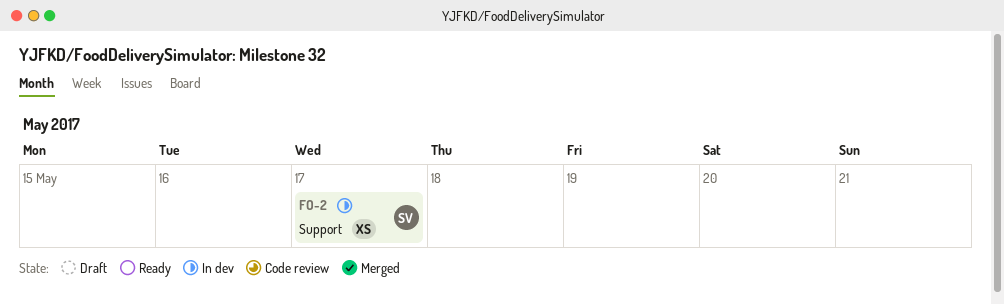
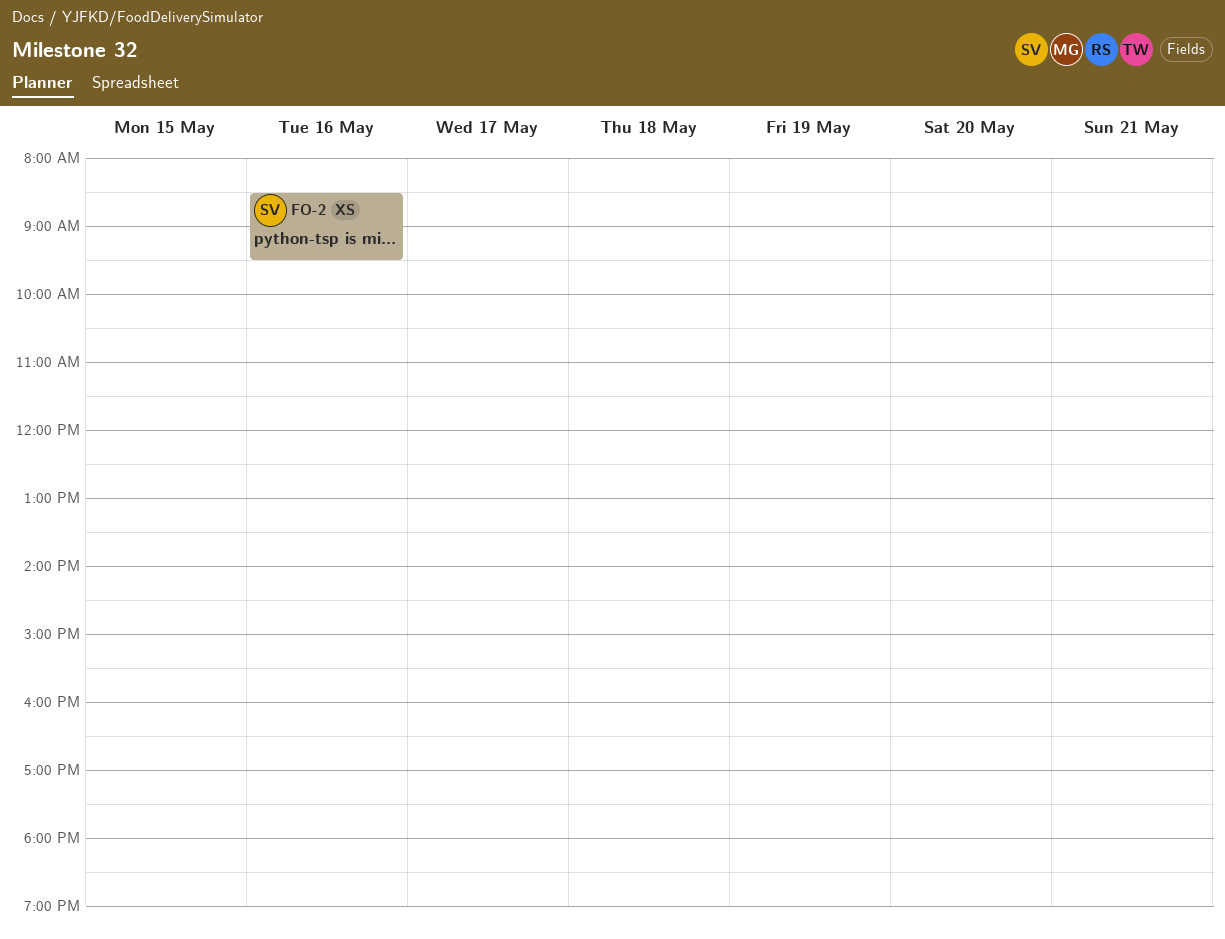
FO-2, day: May 17 -> May 16

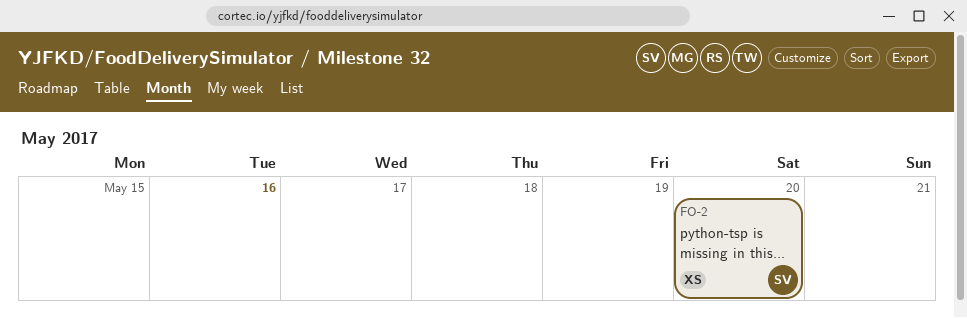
FO-2, day: May 16 -> May 20

